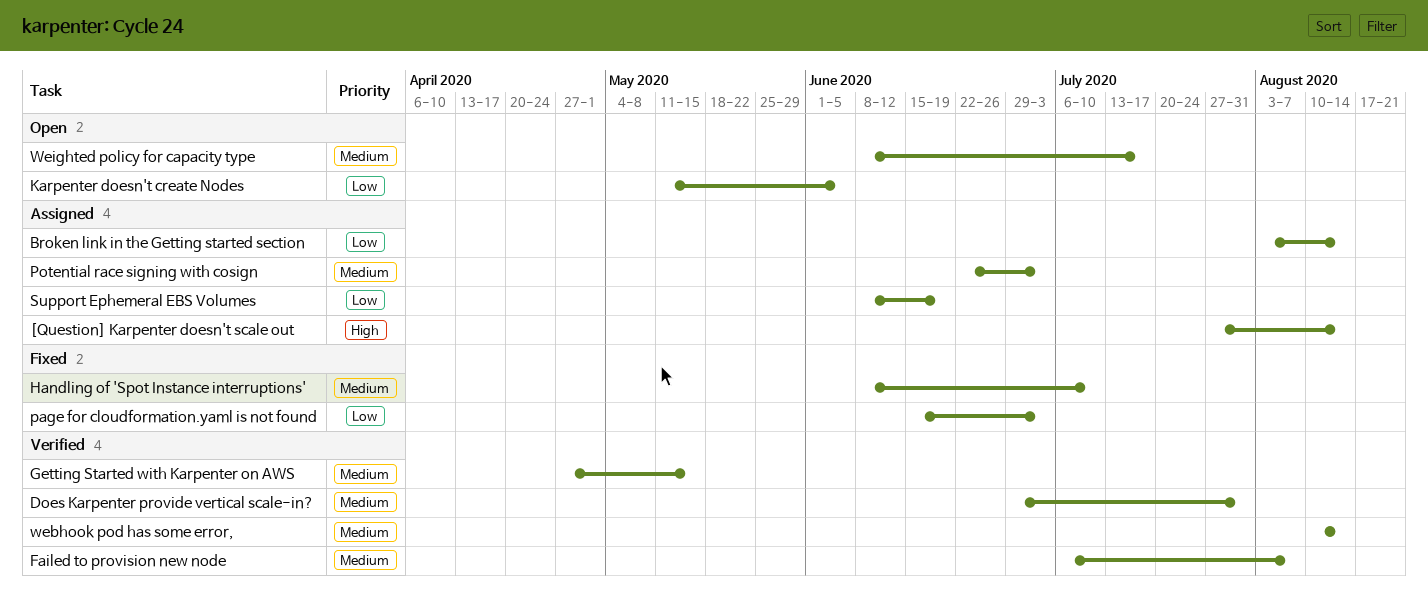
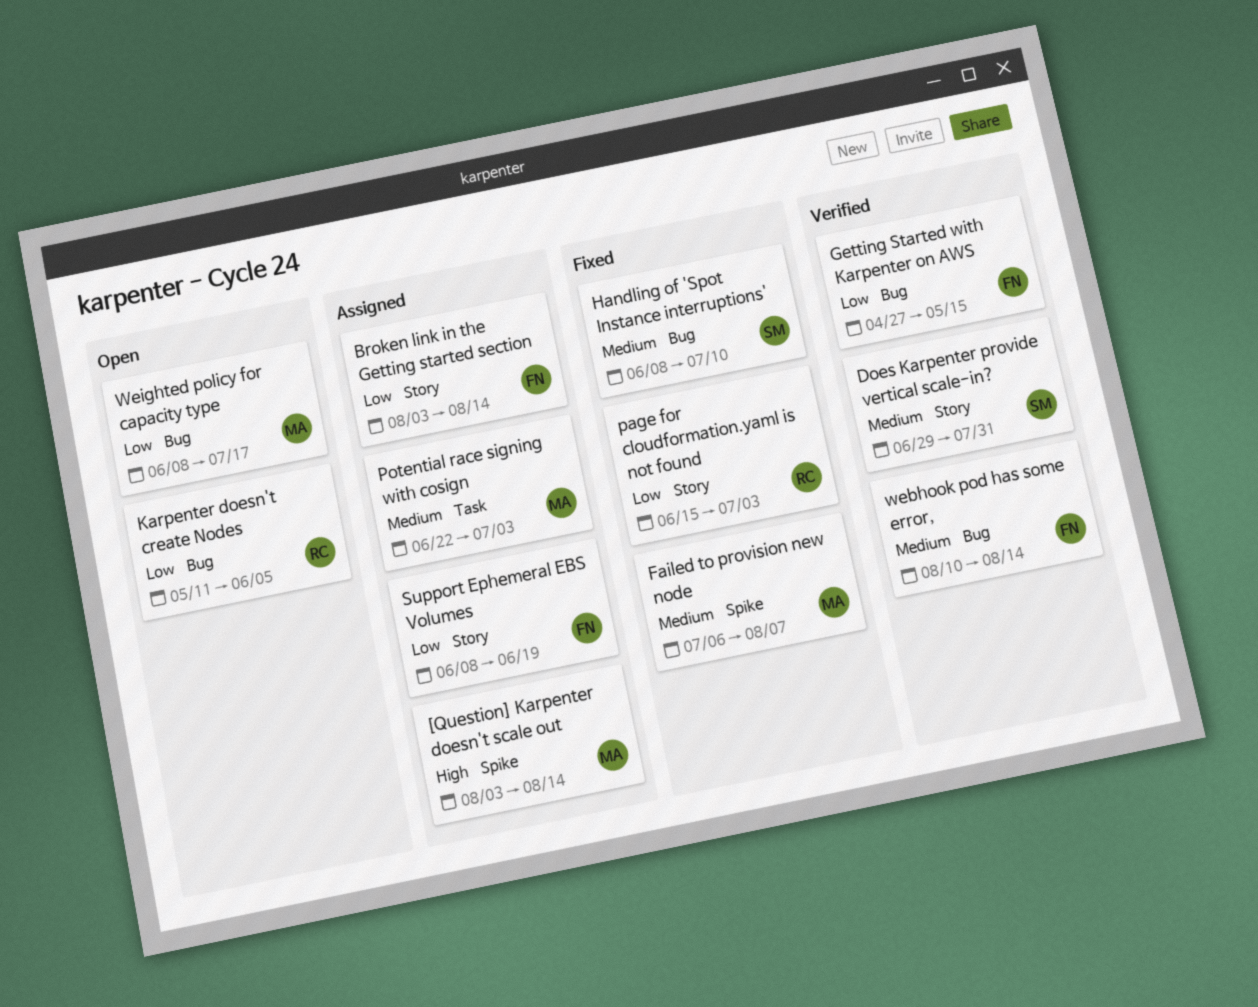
[Question] Karpenter doesn't scale out, start: Jul 27 -> Aug 3
Failed to provision new node, status: Verified -> Fixed
Getting Started with Karpenter on AWS, priority: Medium -> Low
Weighted policy for capacity type, priority: Medium -> Low

